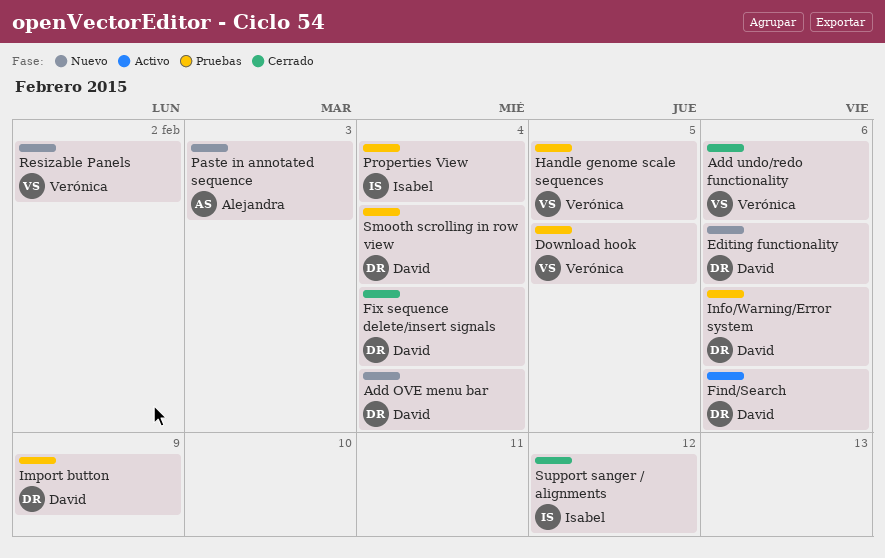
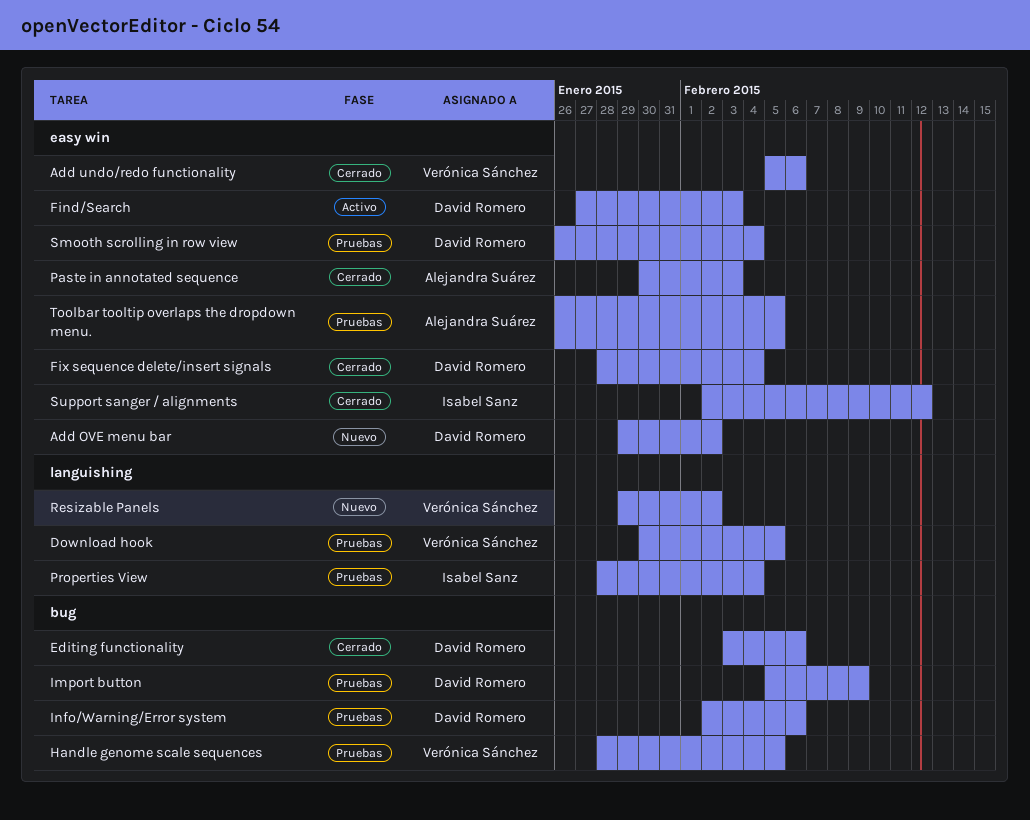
Add OVE menu bar, due: Feb 4 -> Feb 2
Editing functionality, status: Nuevo -> Cerrado
Find/Search, due: Feb 6 -> Feb 3
Paste in annotated sequence, status: Nuevo -> Cerrado
Toolbar tooltip overlaps the dropdown menu.: none -> present

